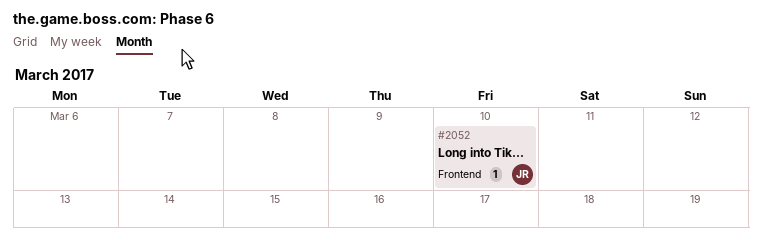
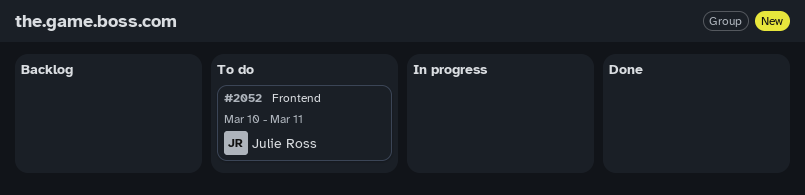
#2052, due: Mar 10 -> Mar 11

